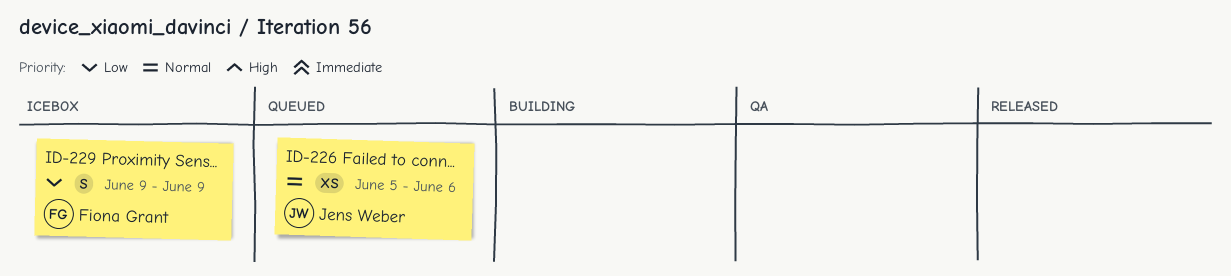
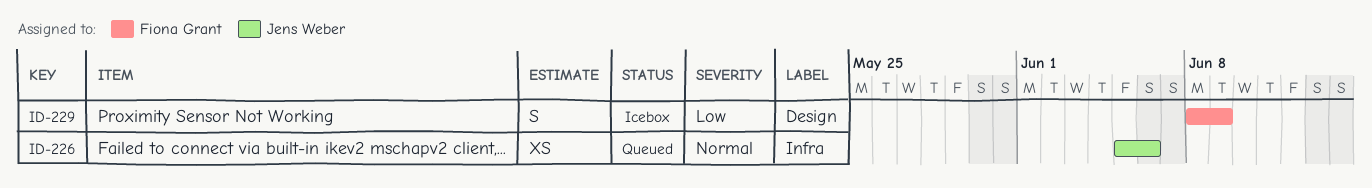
ID-229, start: Jun 9 -> Jun 8

